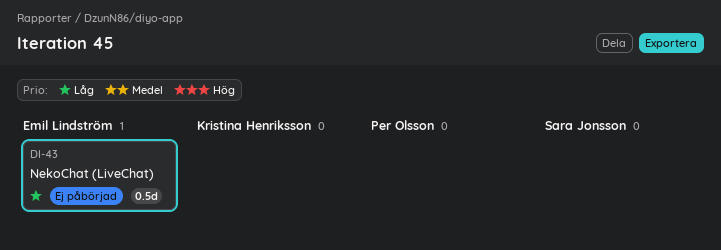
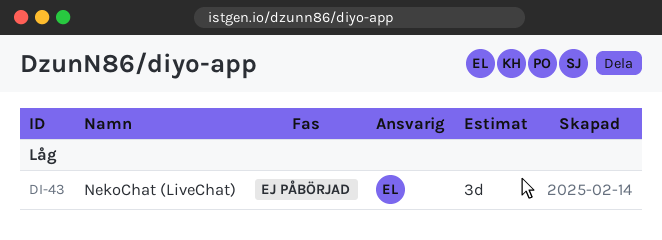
DI-43, estimate: 0.5d -> 3d

